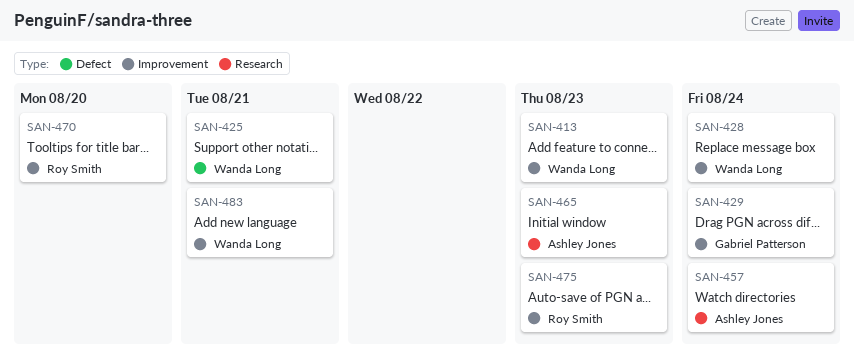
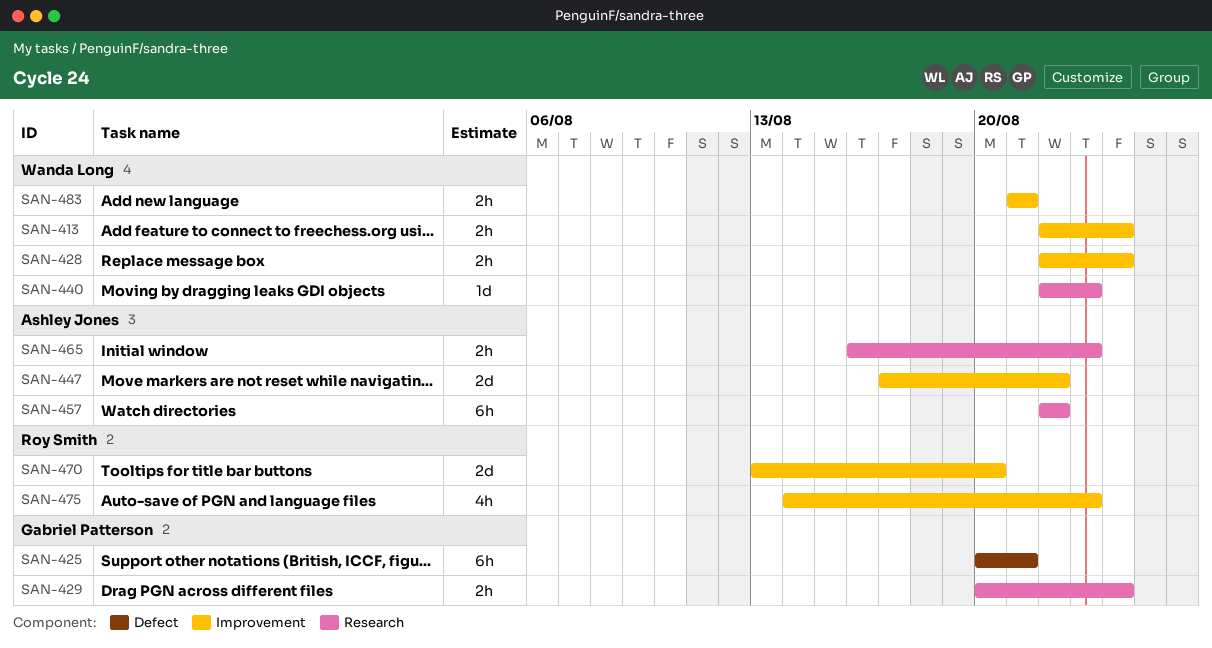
SAN-413, due: Aug 23 -> Aug 24
SAN-425, owner: Wanda Long -> Gabriel Patterson
SAN-429, label: Improvement -> Research
SAN-440: none -> present
SAN-447: none -> present
SAN-457, due: Aug 24 -> Aug 22

